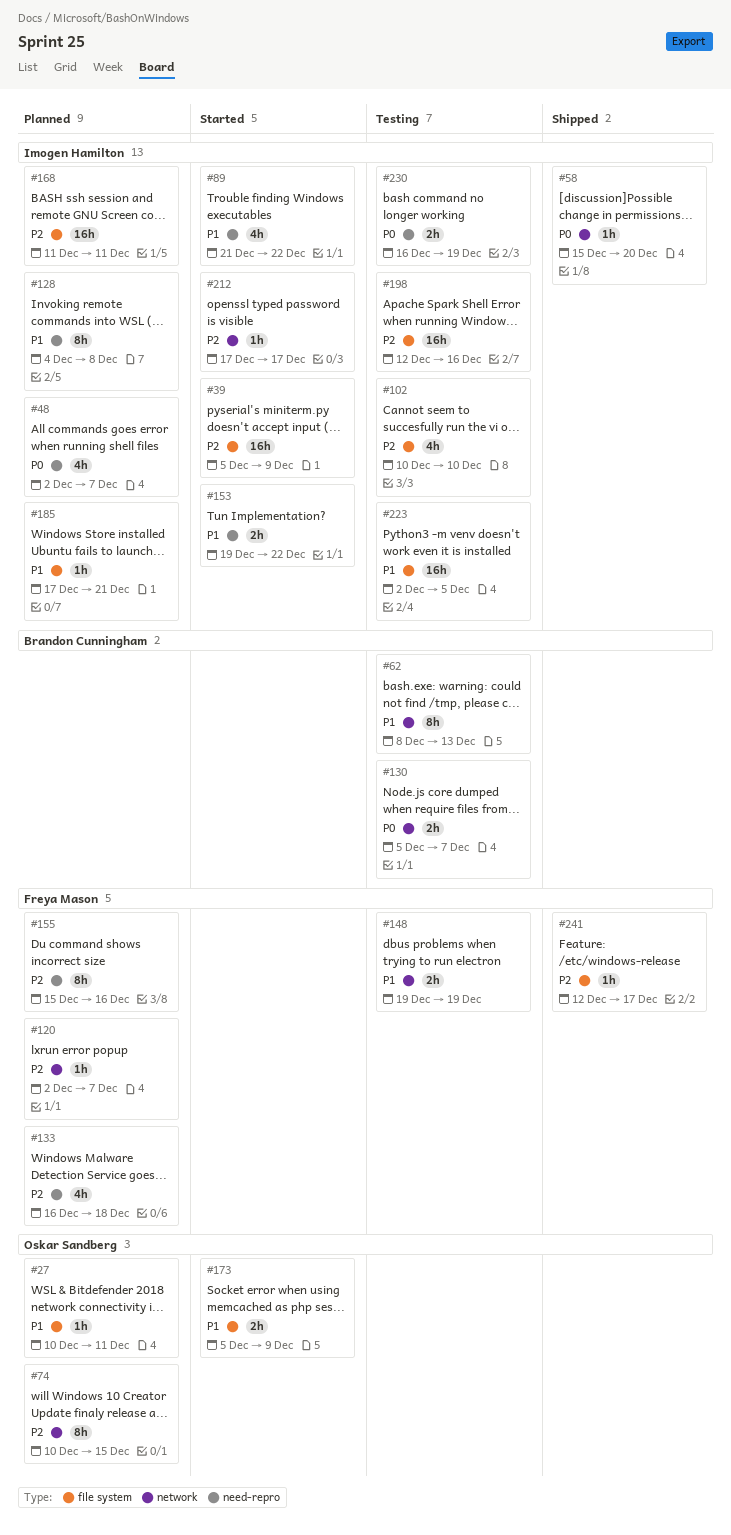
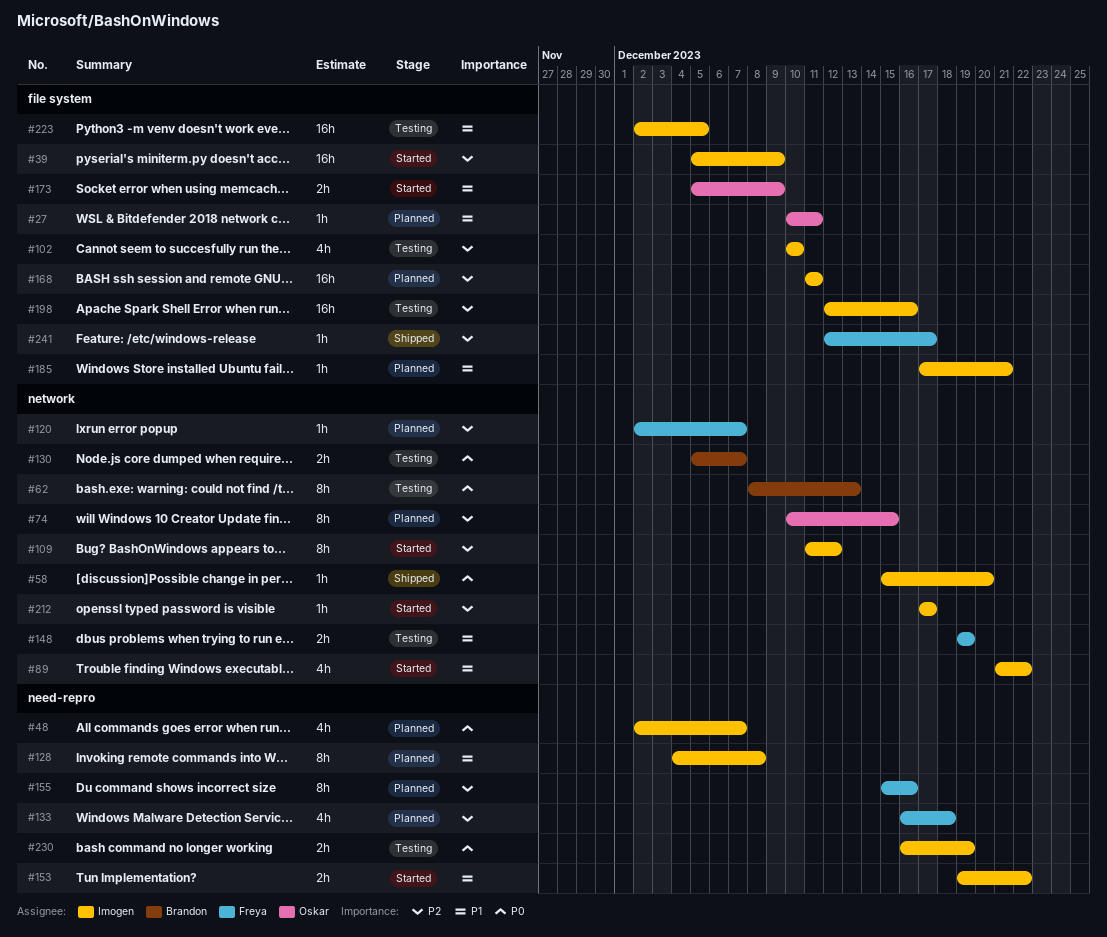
#62, priority: P1 -> P0
#89, label: need-repro -> network
#109: none -> present

